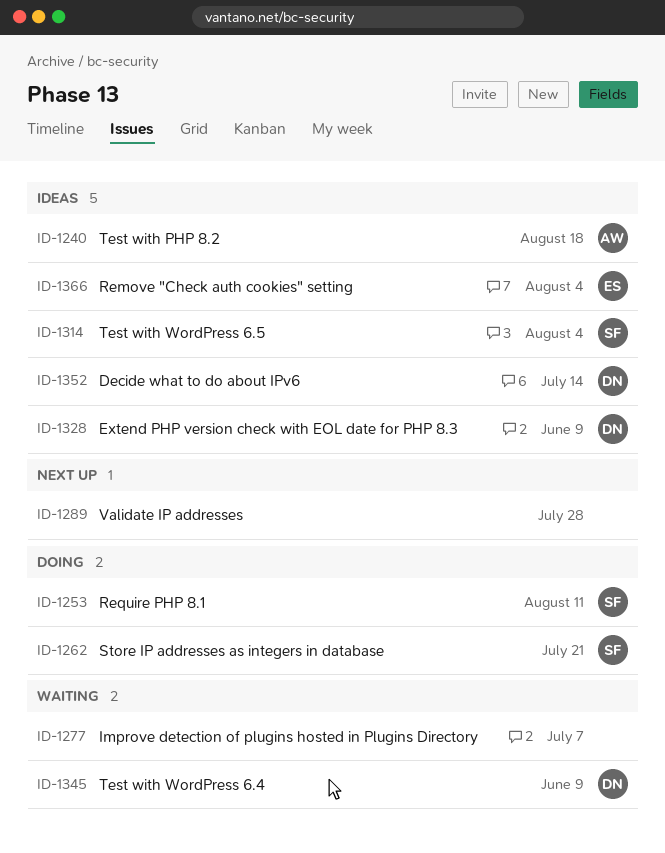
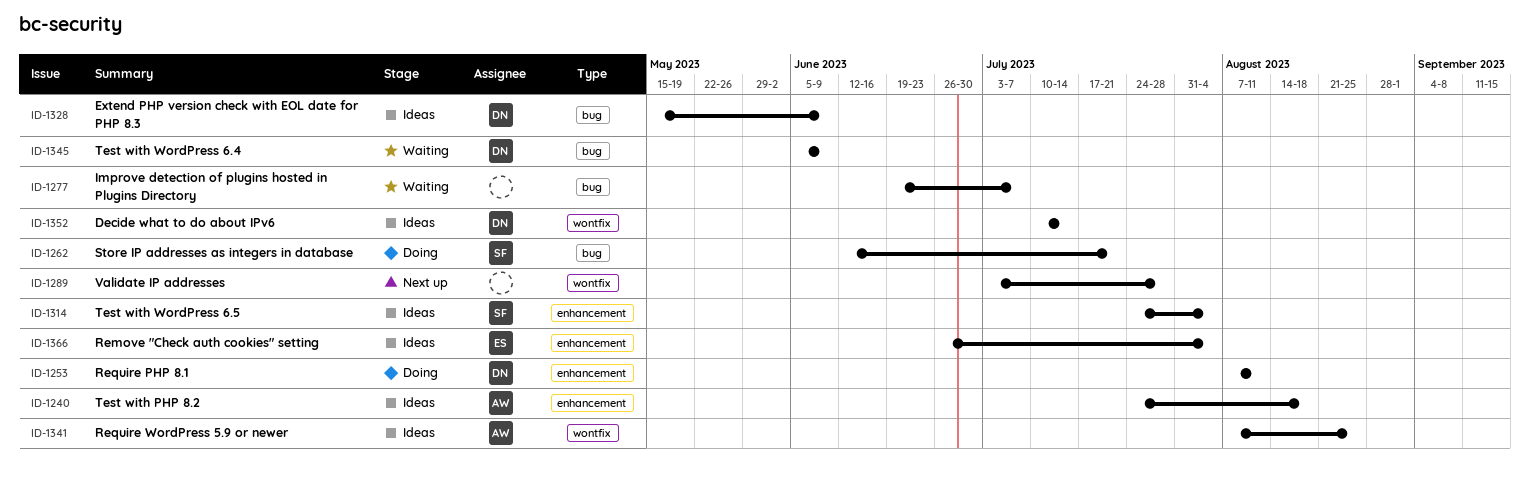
ID-1253, owner: SF -> DN
ID-1341: none -> present

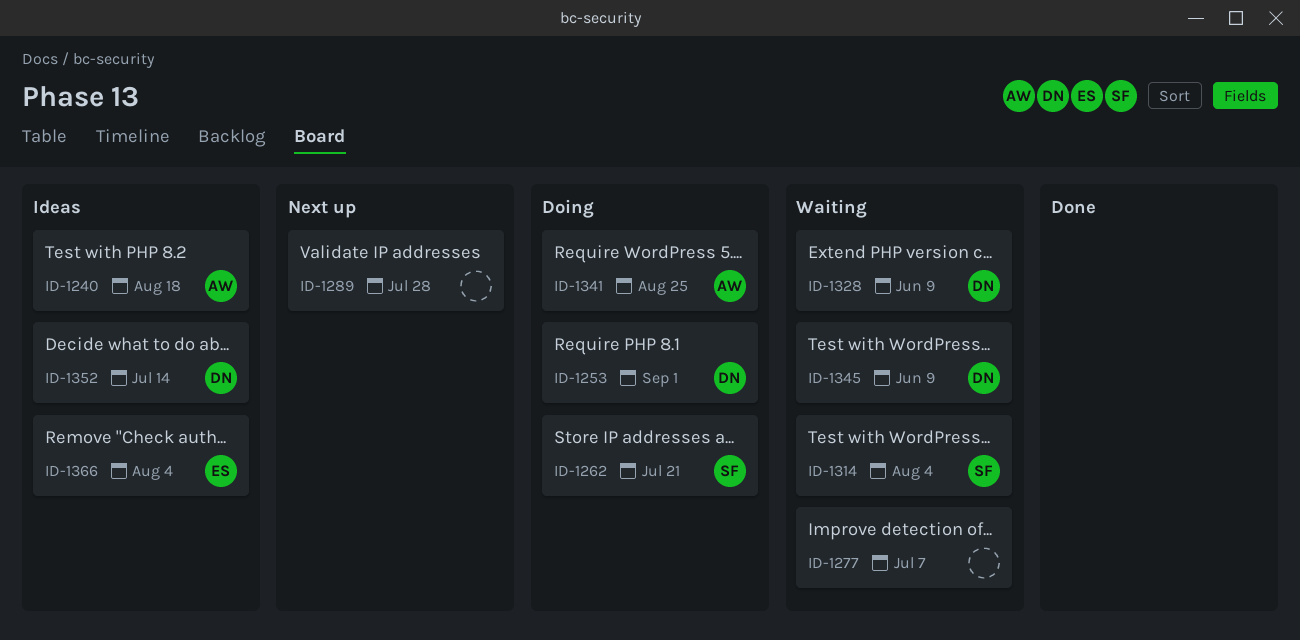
ID-1253, due: Aug 11 -> Sep 1
ID-1314, status: Ideas -> Waiting
ID-1328, status: Ideas -> Waiting
ID-1341, status: Ideas -> Doing

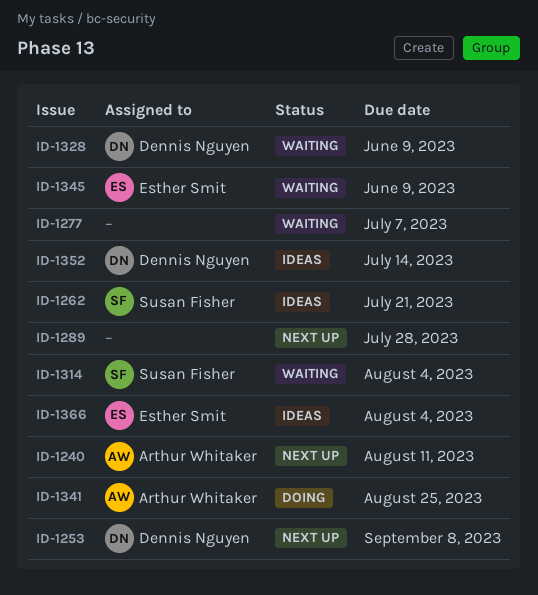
ID-1240, status: Ideas -> Next up
ID-1240, due: Aug 18 -> Aug 11
ID-1253, status: Doing -> Next up
ID-1253, due: Sep 1 -> Sep 8
ID-1262, status: Doing -> Ideas
ID-1345, owner: Dennis Nguyen -> Esther Smit

